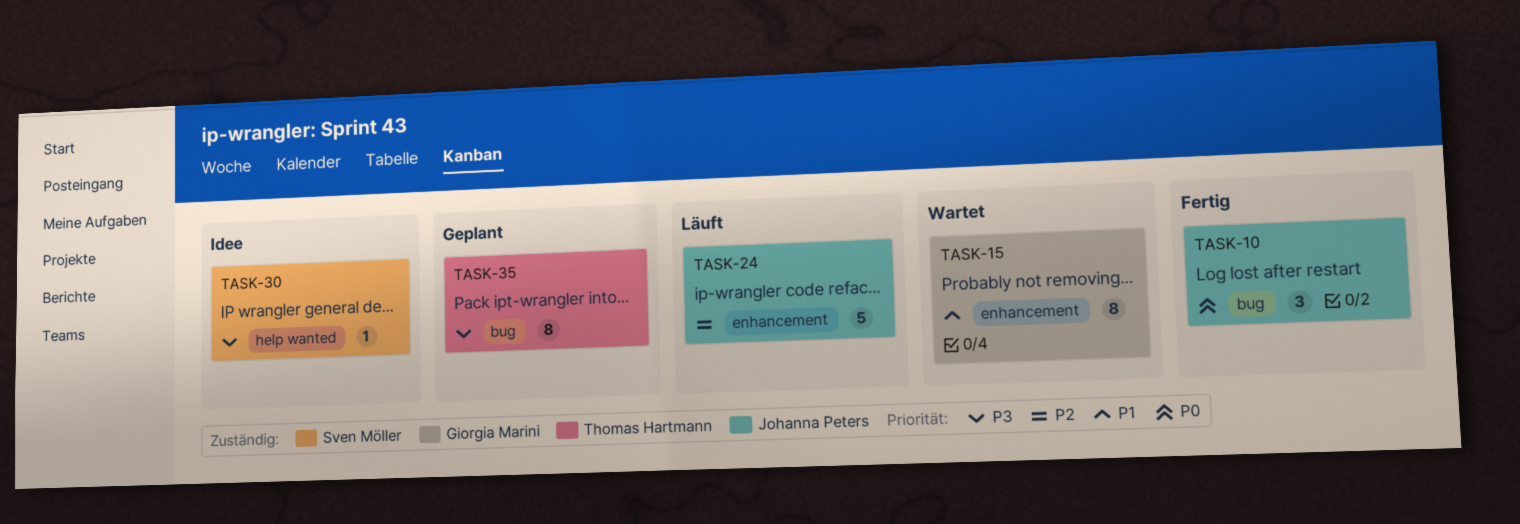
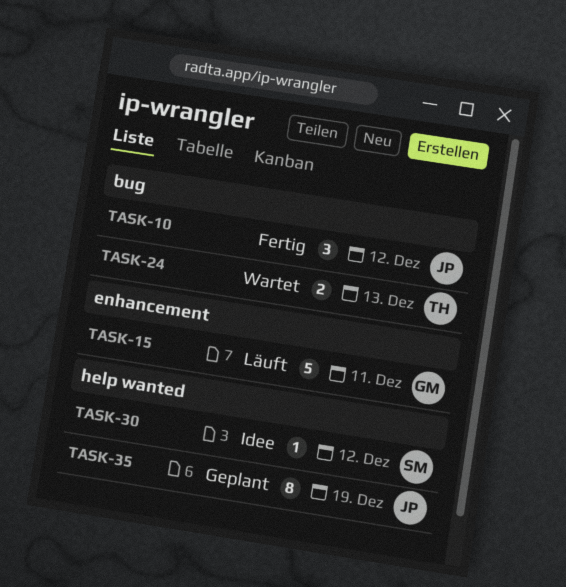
TASK-15, status: Wartet -> Läuft
TASK-15, estimate: 8 -> 5
TASK-24, status: Läuft -> Wartet
TASK-24, owner: Johanna Peters -> Thomas Hartmann
TASK-24, label: enhancement -> bug
TASK-24, estimate: 5 -> 2
TASK-35, owner: Thomas Hartmann -> Johanna Peters
TASK-35, label: bug -> help wanted

